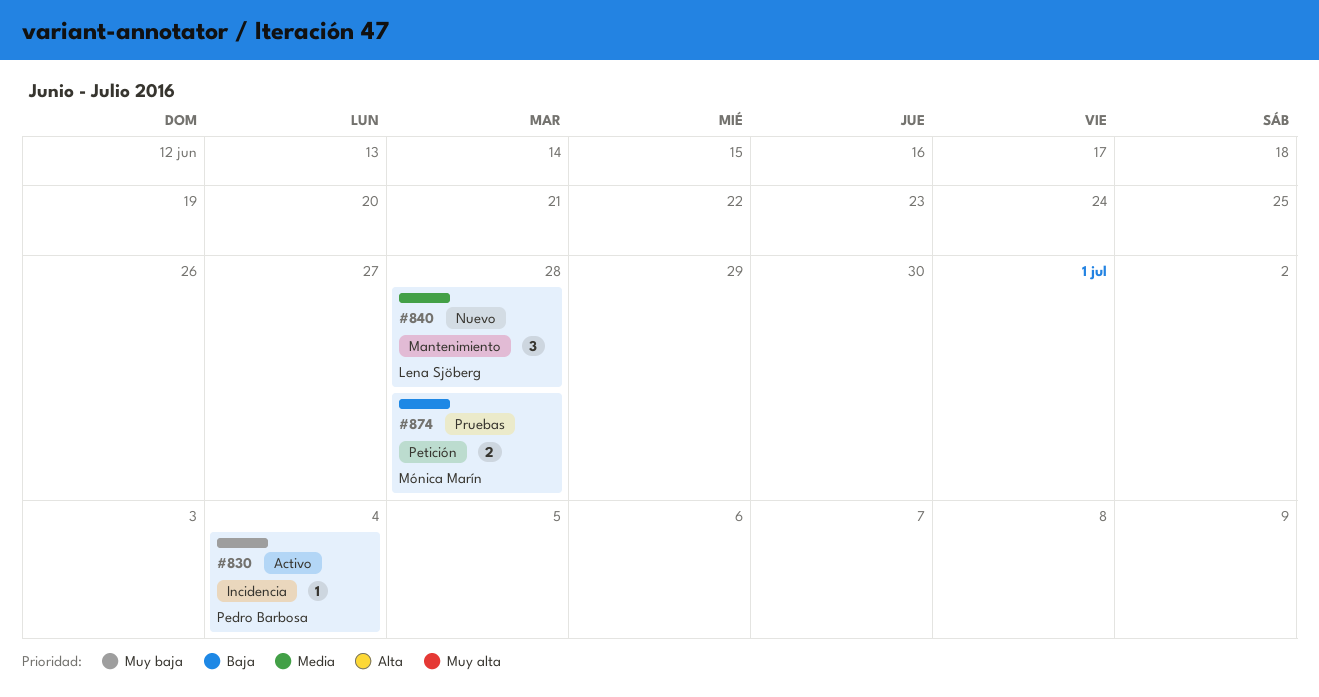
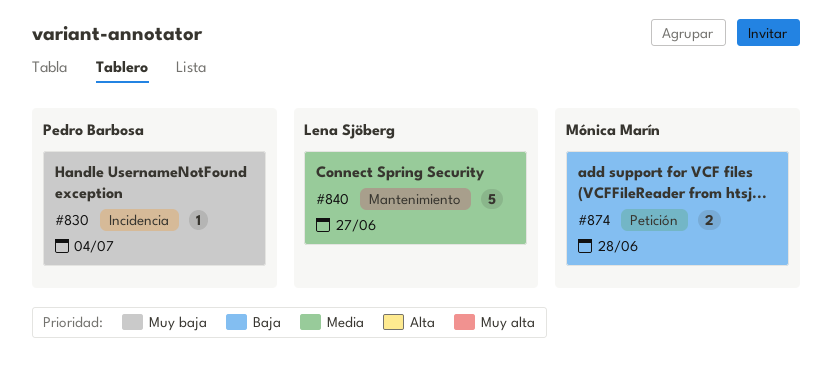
#840, estimate: 3 -> 5
#840, due: Jun 28 -> Jun 27

